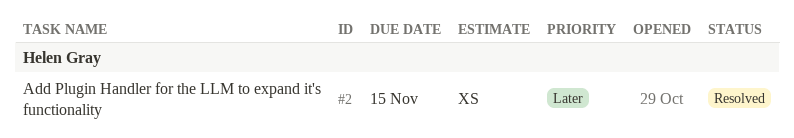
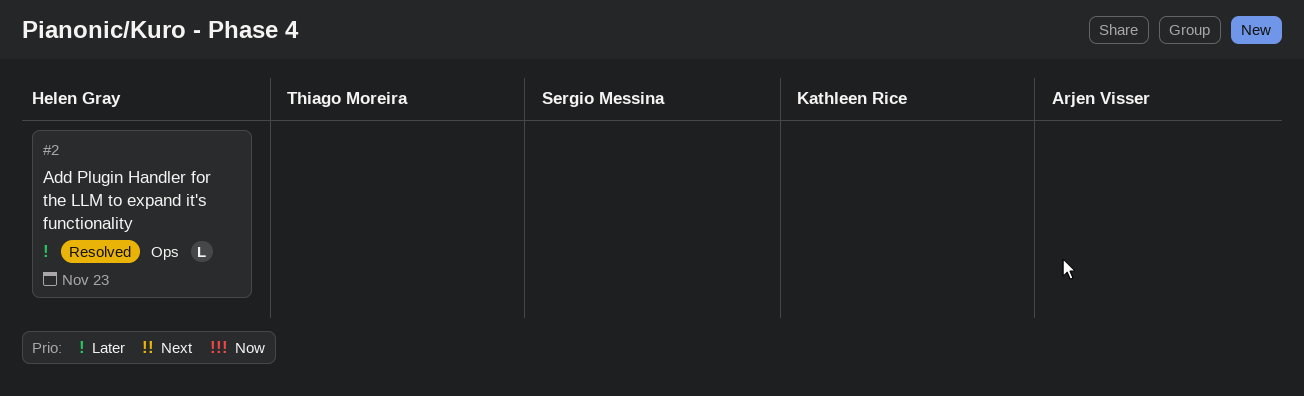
#2, estimate: XS -> L
#2, due: Nov 15 -> Nov 23

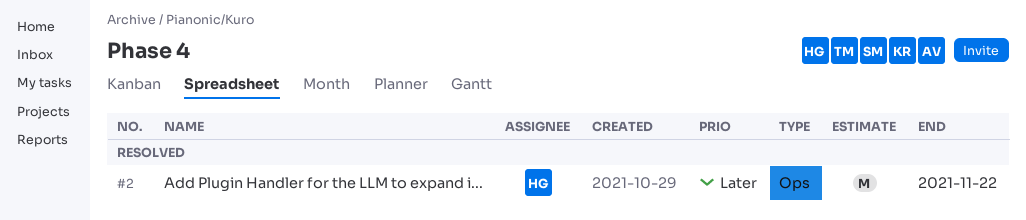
#2, estimate: L -> M
#2, due: Nov 23 -> Nov 22

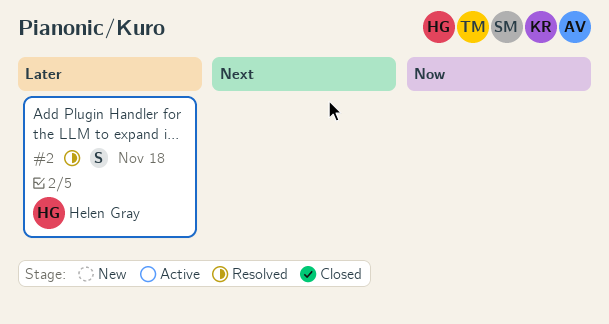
#2, estimate: M -> S
#2, due: Nov 22 -> Nov 18

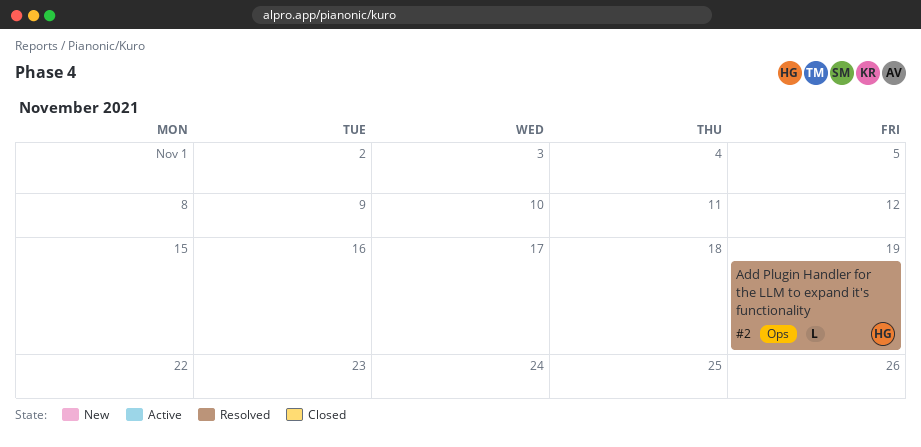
#2, estimate: S -> L
#2, due: Nov 18 -> Nov 19

